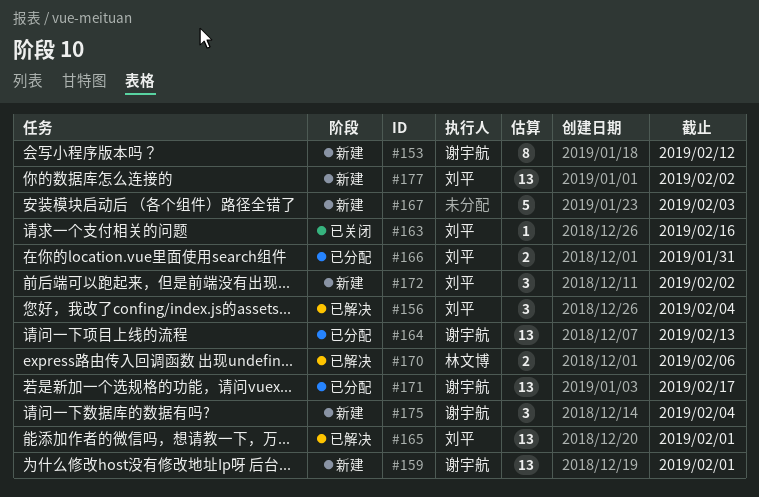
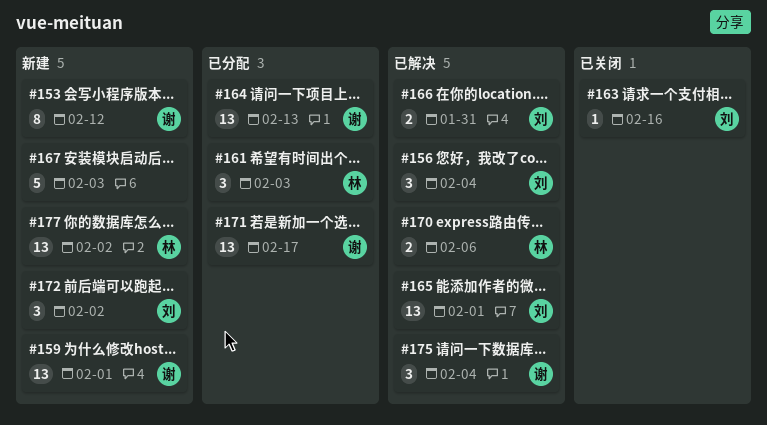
#161: none -> present
#166, status: 已分配 -> 已解决
#175, status: 新建 -> 已解决
#177, owner: 刘平 -> 林文博

